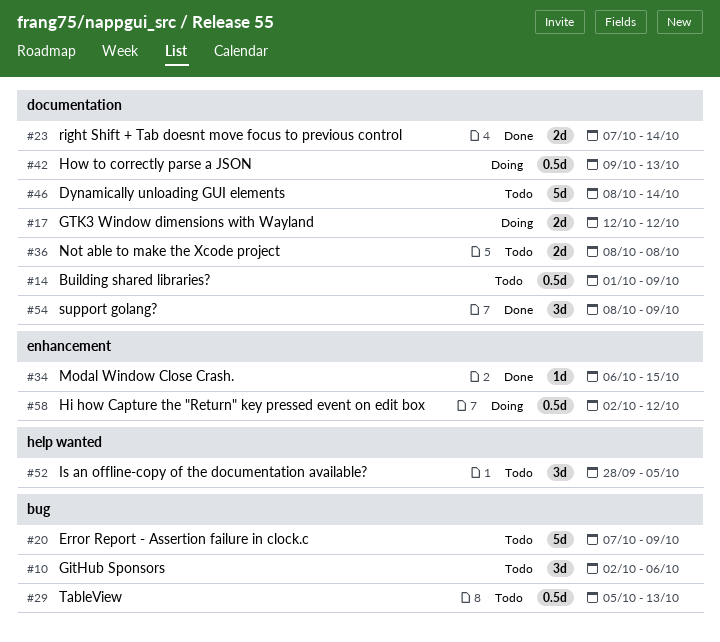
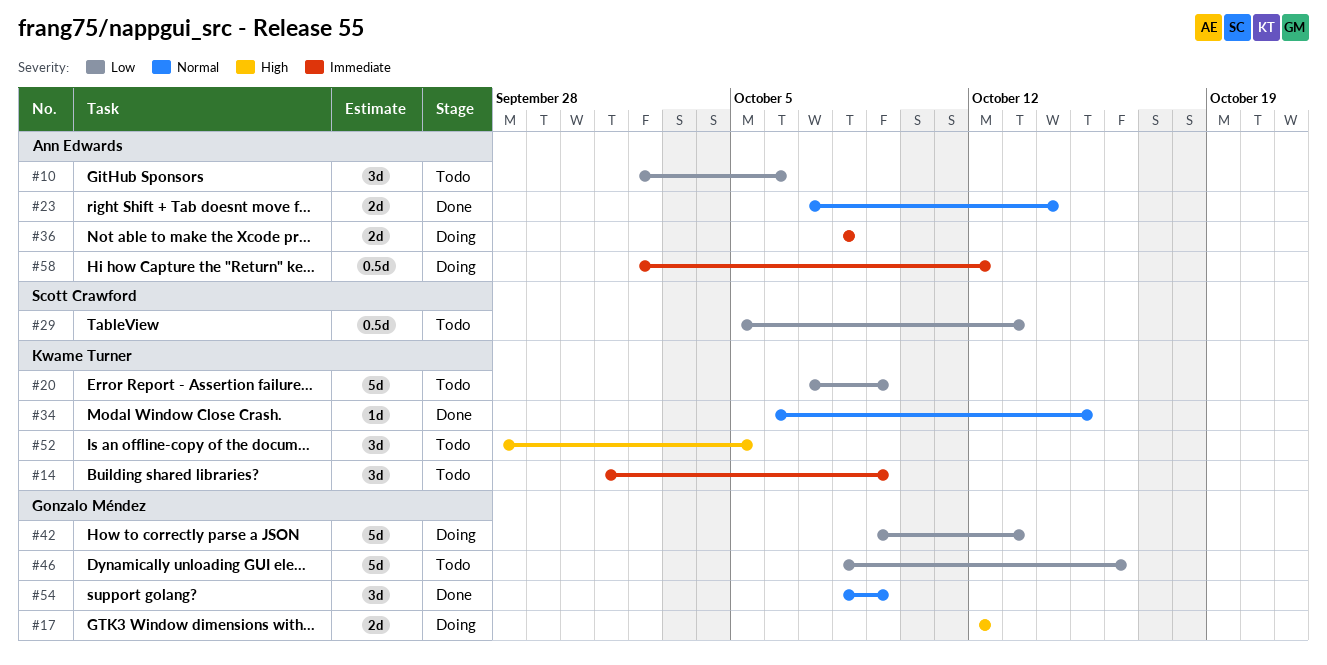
#14, estimate: 0.5d -> 3d
#36, status: Todo -> Doing
#42, estimate: 0.5d -> 5d
#46, due: Oct 14 -> Oct 16

